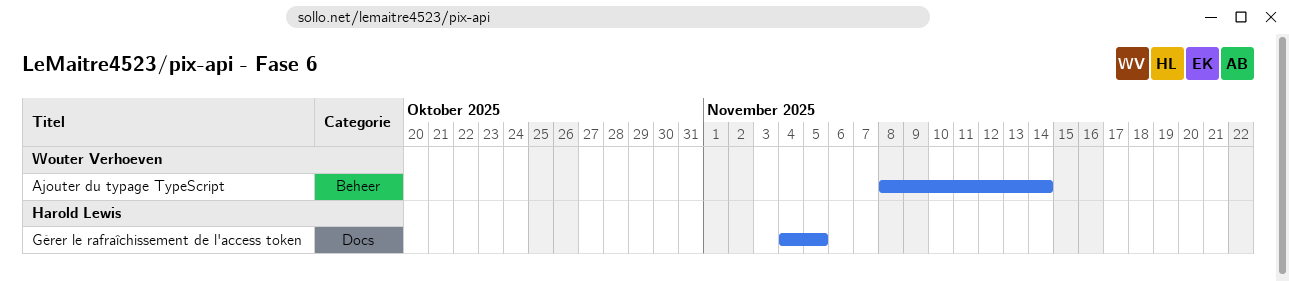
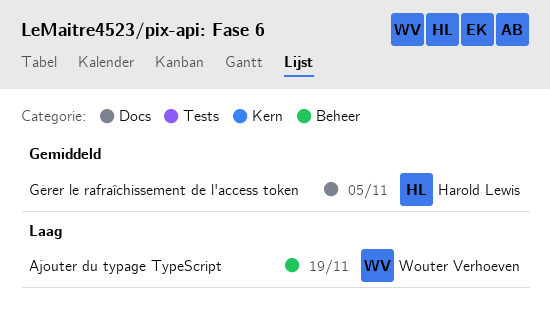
Ajouter du typage TypeScript, due: Nov 14 -> Nov 19

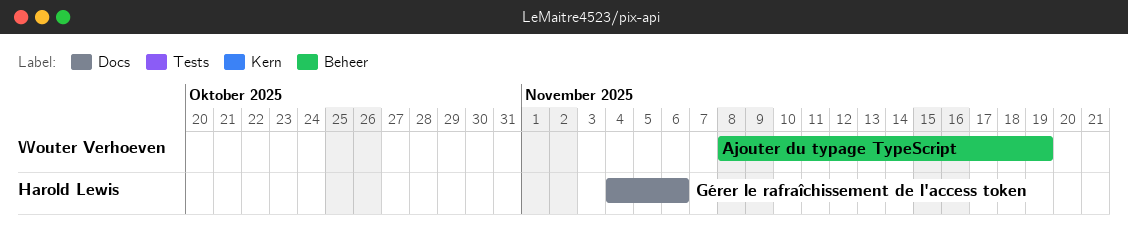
Gérer le rafraîchissement de l'access token, due: Nov 5 -> Nov 6

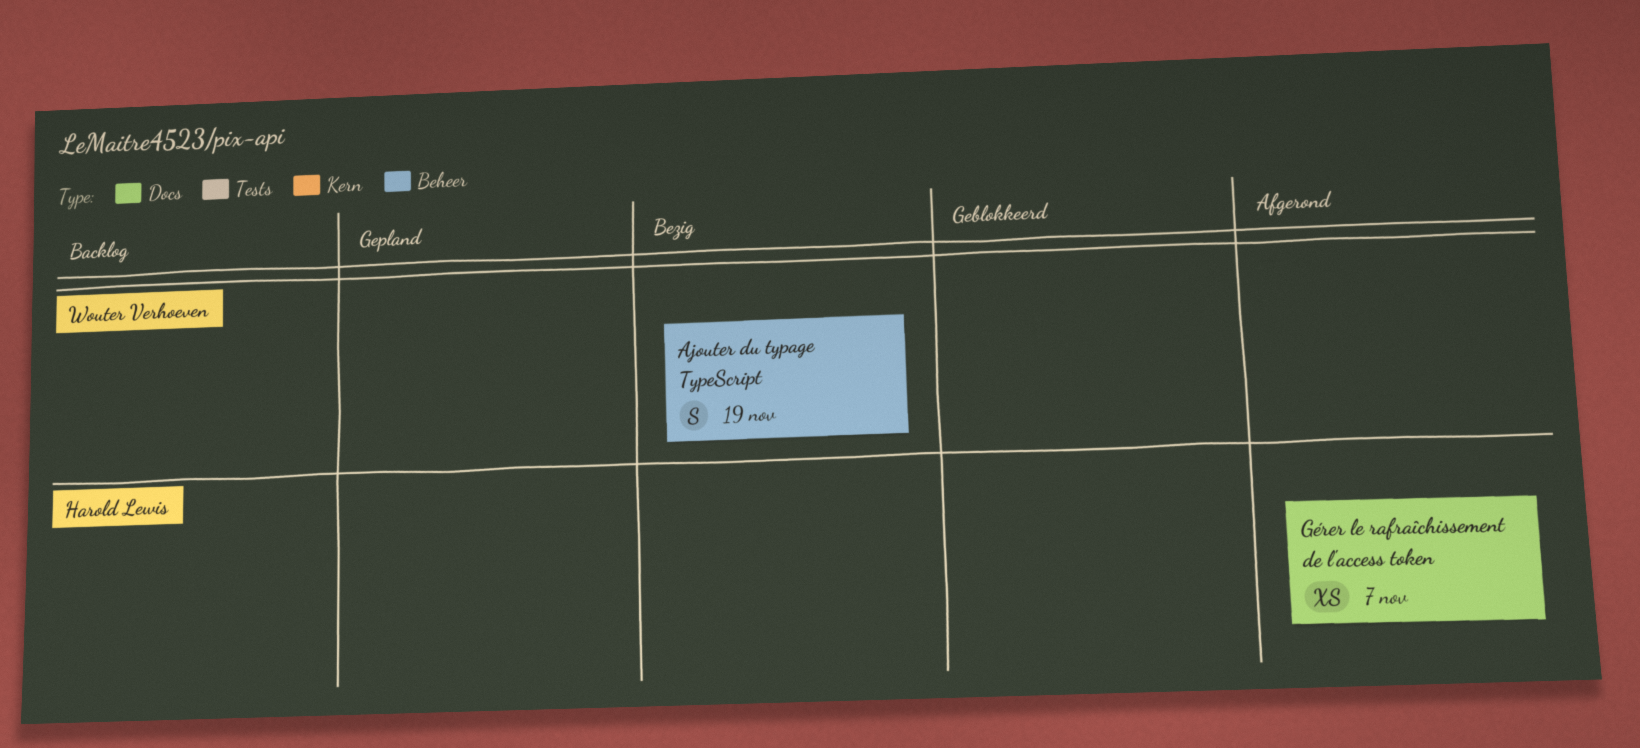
Gérer le rafraîchissement de l'access token, due: Nov 6 -> Nov 7

